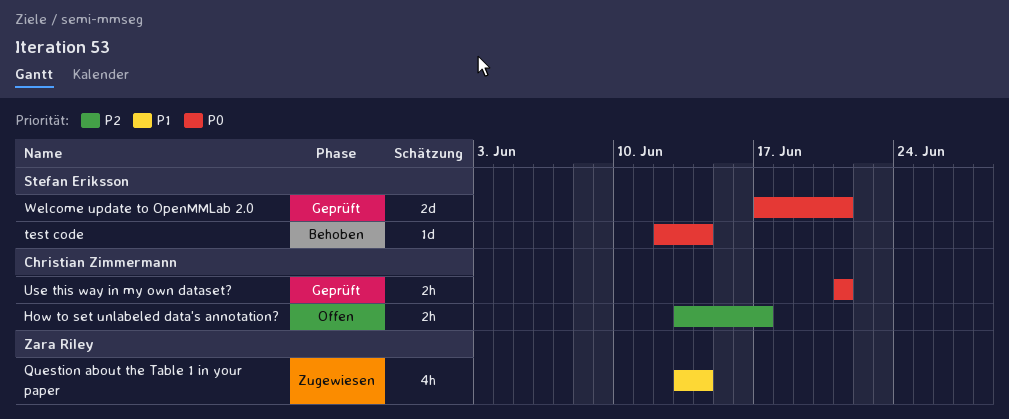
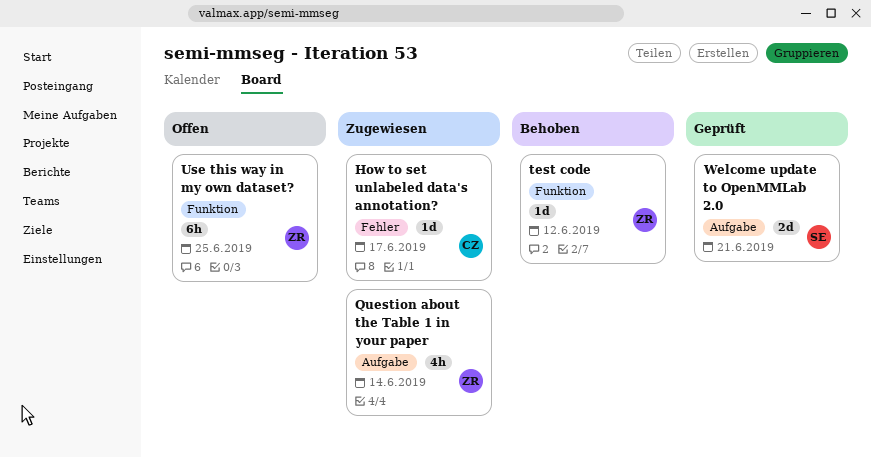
How to set unlabeled data's annotation?, status: Offen -> Zugewiesen
How to set unlabeled data's annotation?, estimate: 2h -> 1d
test code, owner: Stefan Eriksson -> Zara Riley
test code, due: Jun 14 -> Jun 12
Use this way in my own dataset?, status: Geprüft -> Offen
Use this way in my own dataset?, owner: Christian Zimmermann -> Zara Riley
Use this way in my own dataset?, estimate: 2h -> 6h
Use this way in my own dataset?, due: Jun 21 -> Jun 25

